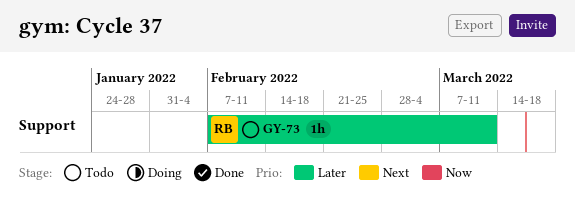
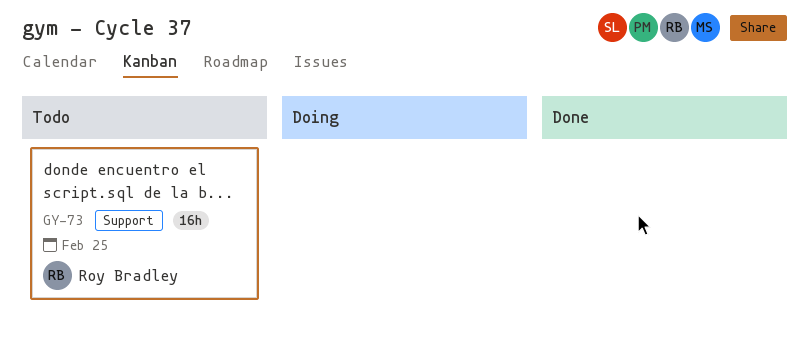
GY-73, estimate: 1h -> 16h
GY-73, due: Mar 11 -> Feb 25

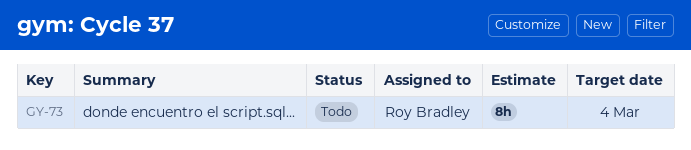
GY-73, estimate: 16h -> 8h
GY-73, due: Feb 25 -> Mar 4

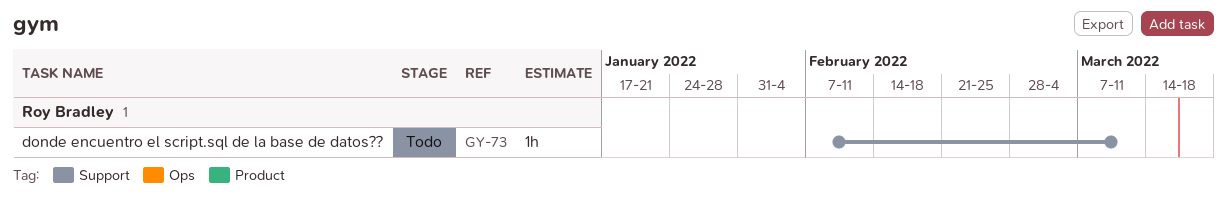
GY-73, estimate: 8h -> 1h
GY-73, due: Mar 4 -> Mar 11

